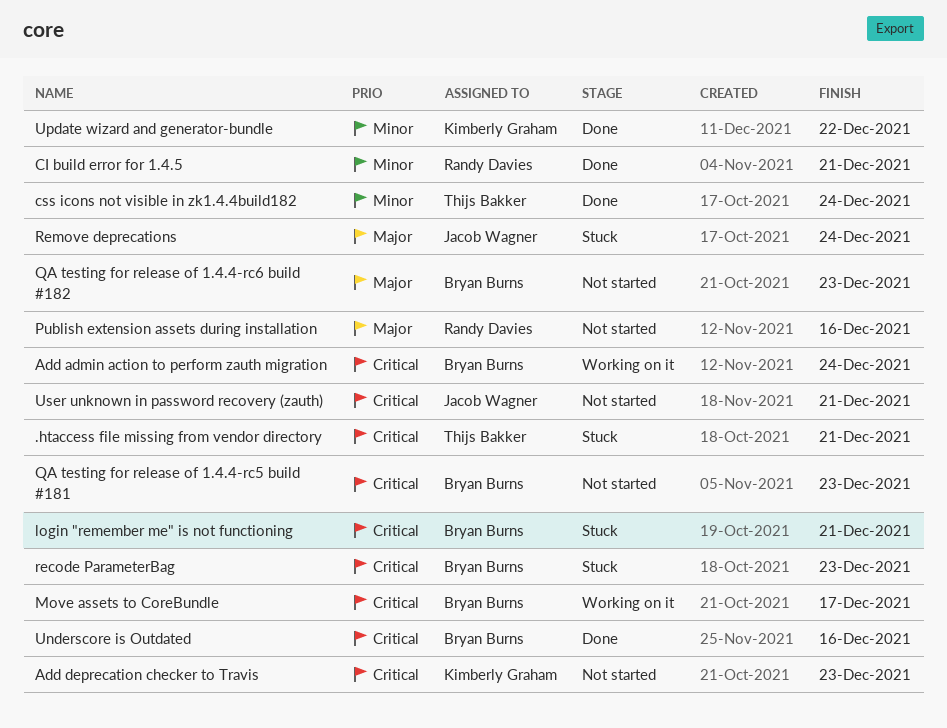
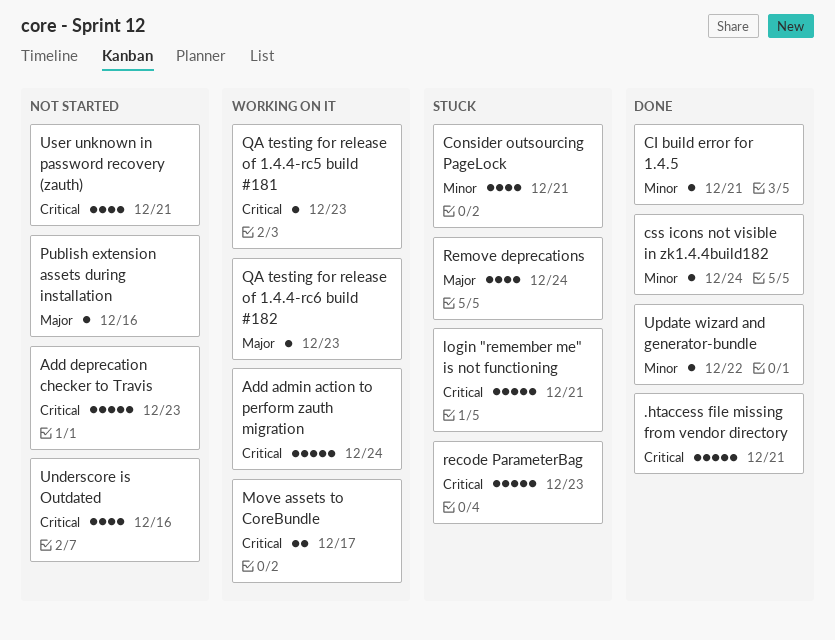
.htaccess file missing from vendor directory, status: Stuck -> Done
Consider outsourcing PageLock: none -> present
QA testing for release of 1.4.4-rc5 build #181, status: Not started -> Working on it
QA testing for release of 1.4.4-rc6 build #182, status: Not started -> Working on it
Underscore is Outdated, status: Done -> Not started

